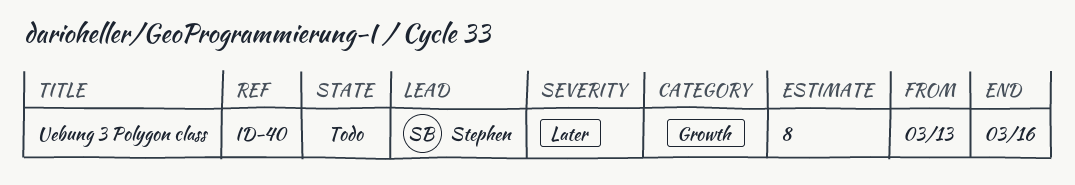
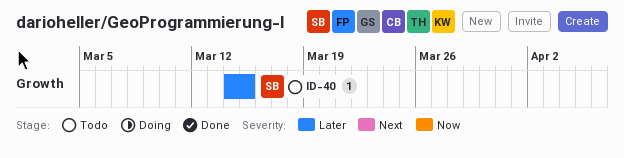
ID-40, estimate: 8 -> 1
ID-40, start: Mar 13 -> Mar 14
ID-40, due: Mar 16 -> Mar 15

